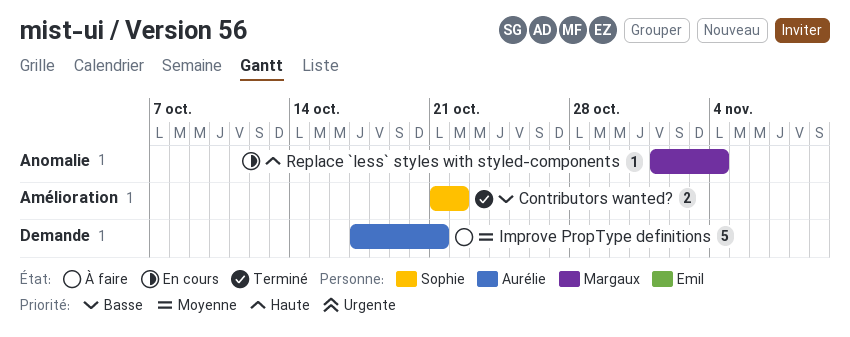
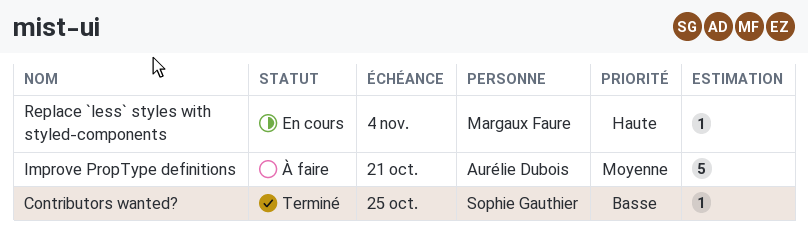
Contributors wanted?, estimate: 2 -> 1
Contributors wanted?, due: Oct 22 -> Oct 25

